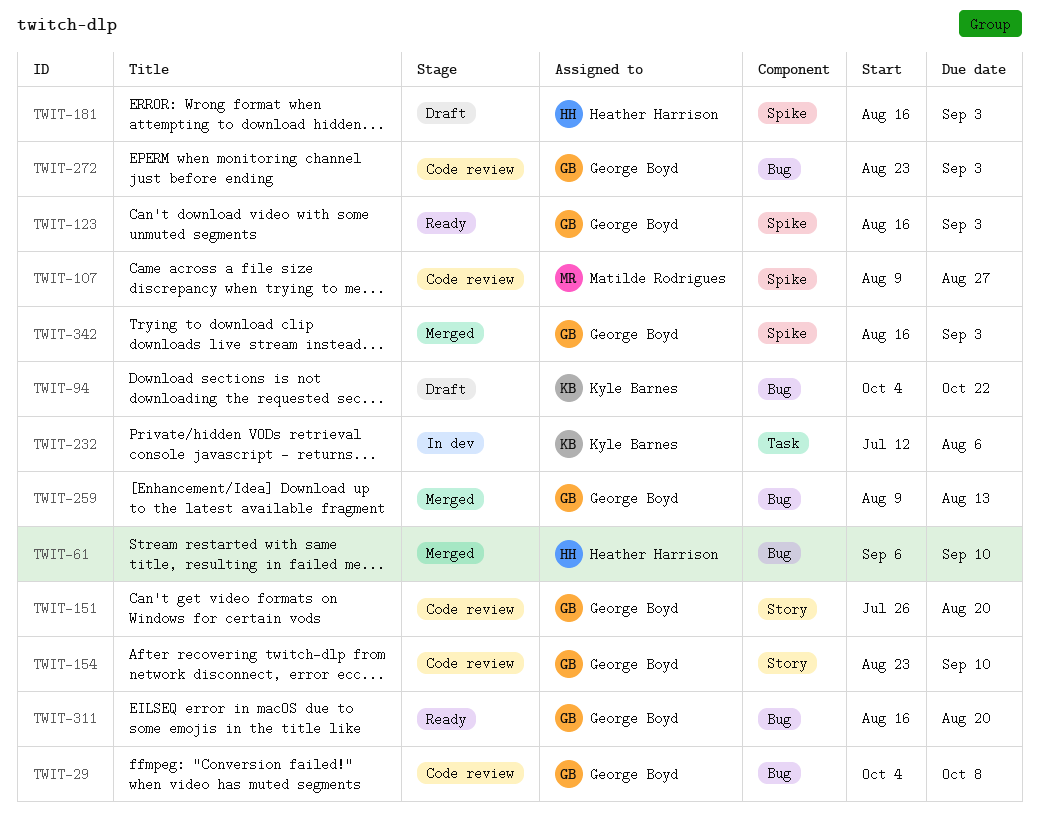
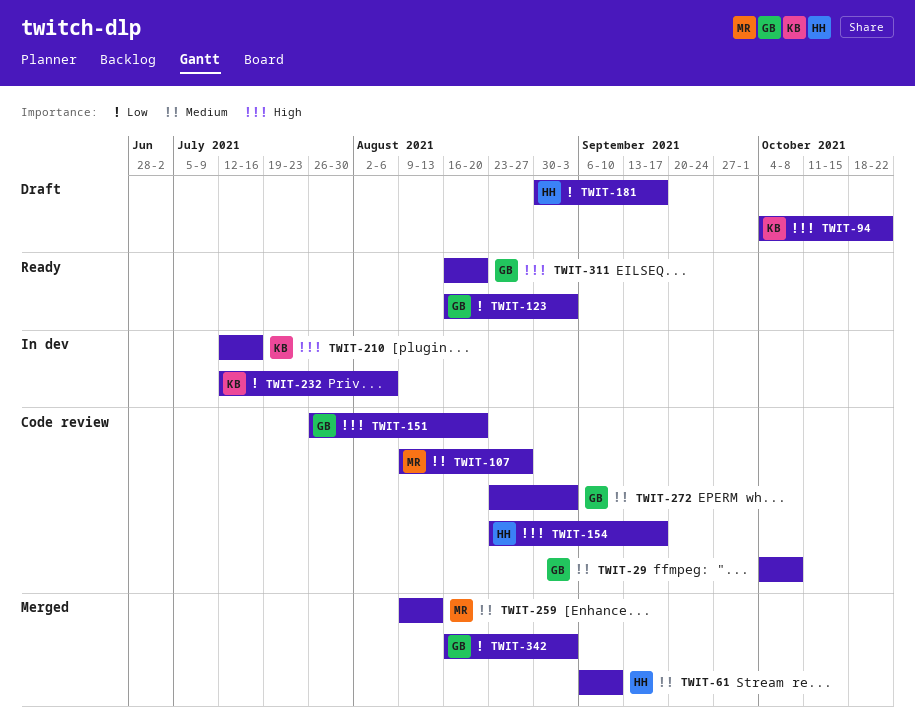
TWIT-154, owner: George Boyd -> Heather Harrison
TWIT-154, due: Sep 10 -> Sep 17
TWIT-181, start: Aug 16 -> Aug 30
TWIT-181, due: Sep 3 -> Sep 17
TWIT-210: none -> present
TWIT-259, owner: George Boyd -> Matilde Rodrigues

